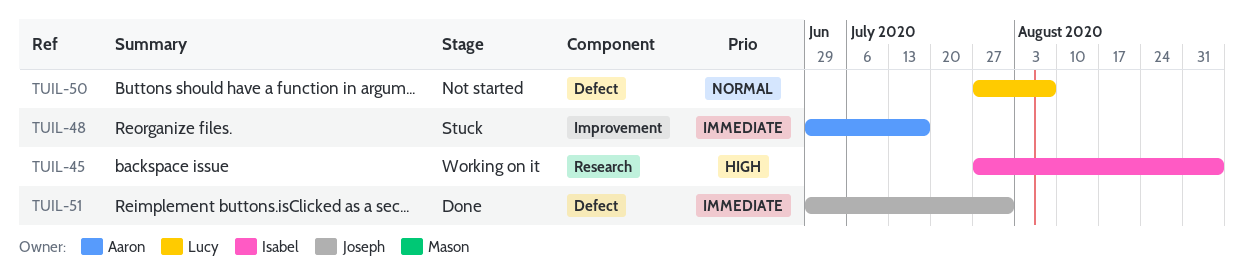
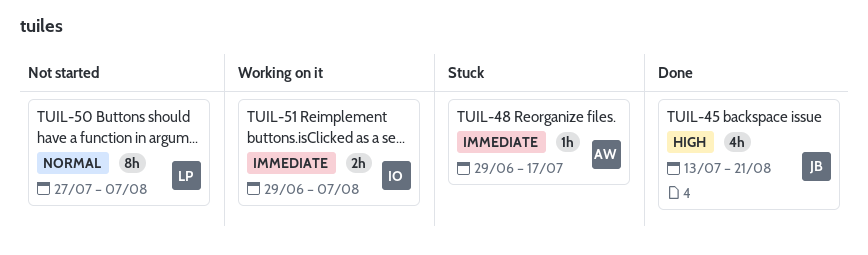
TUIL-45, status: Working on it -> Done
TUIL-45, owner: Isabel -> Joseph
TUIL-45, start: Jul 27 -> Jul 13
TUIL-45, due: Sep 4 -> Aug 21
TUIL-51, status: Done -> Working on it
TUIL-51, owner: Joseph -> Isabel
TUIL-51, due: Jul 31 -> Aug 7

